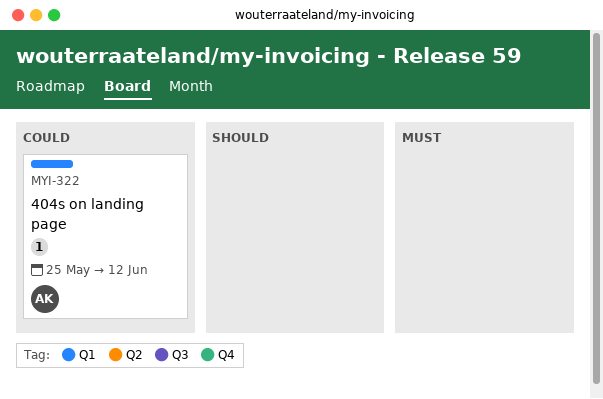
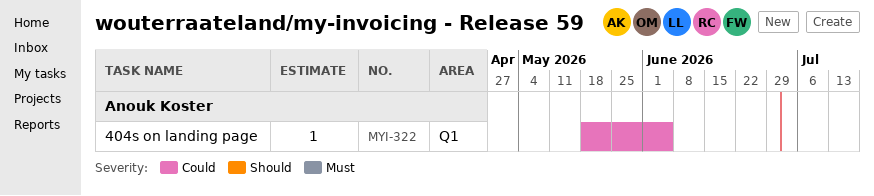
MYI-322, start: May 25 -> May 18
MYI-322, due: Jun 12 -> Jun 5

